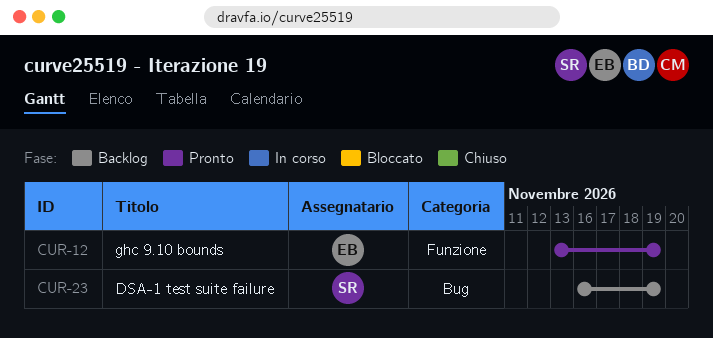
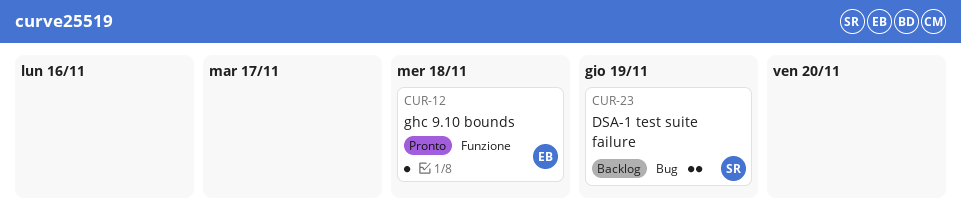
CUR-12, due: Nov 19 -> Nov 18

